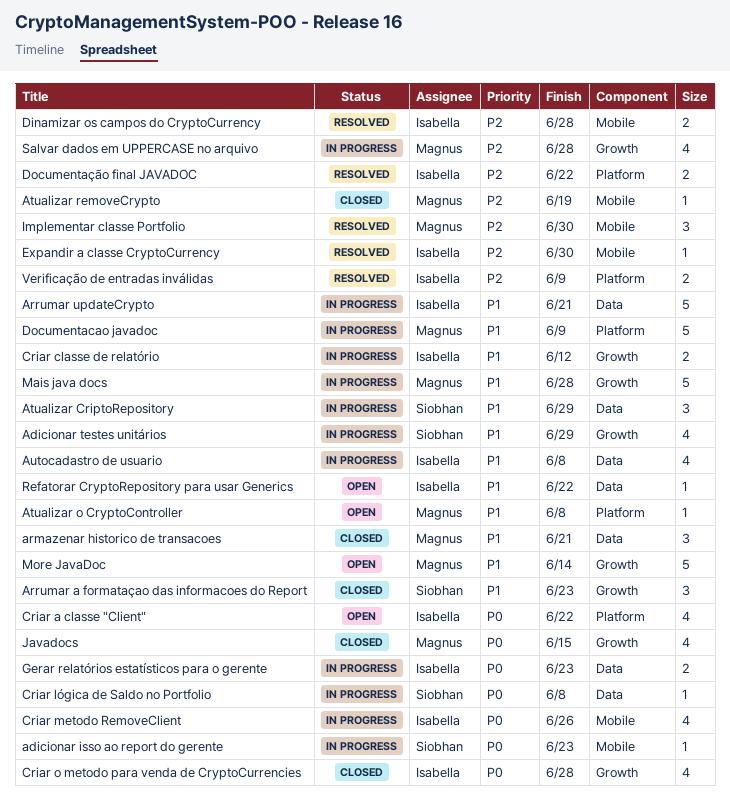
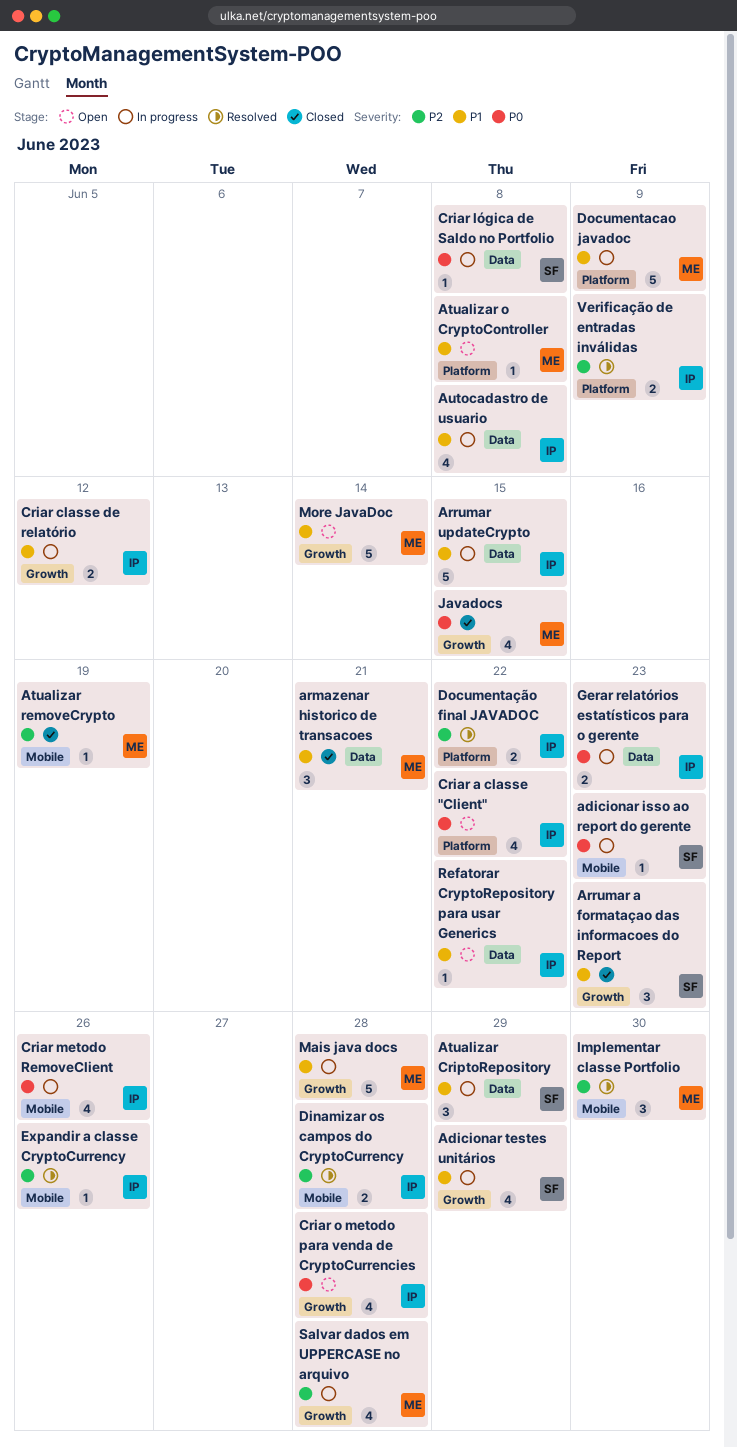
Arrumar updateCrypto, due: Jun 21 -> Jun 15
Criar o metodo para venda de CryptoCurrencies, status: Closed -> Open
Expandir a classe CryptoCurrency, due: Jun 30 -> Jun 26

